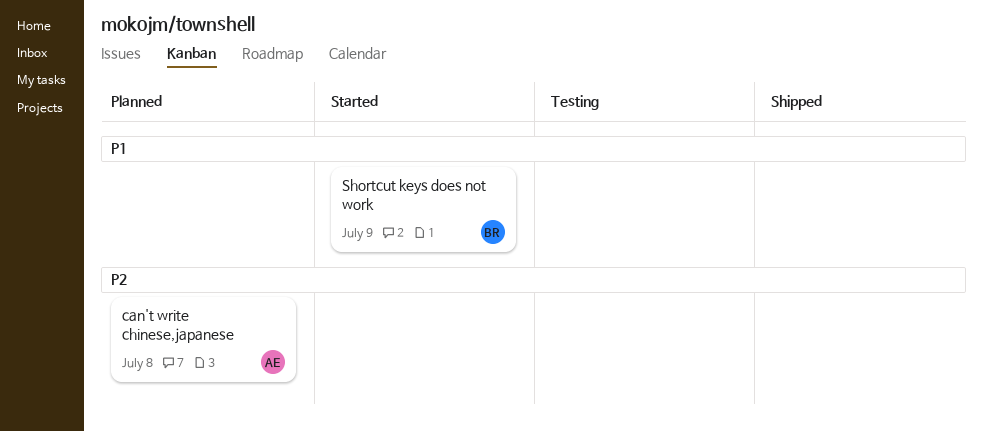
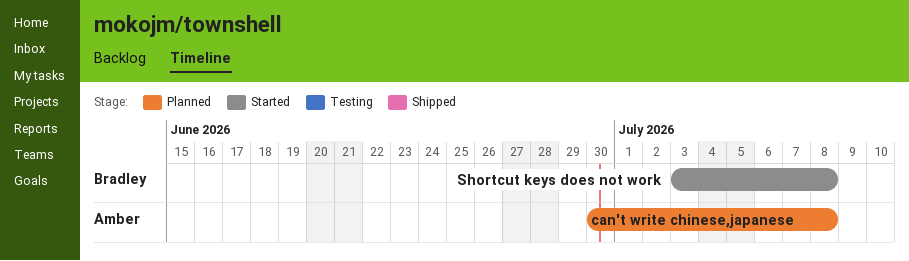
Shortcut keys does not work, due: Jul 9 -> Jul 8

